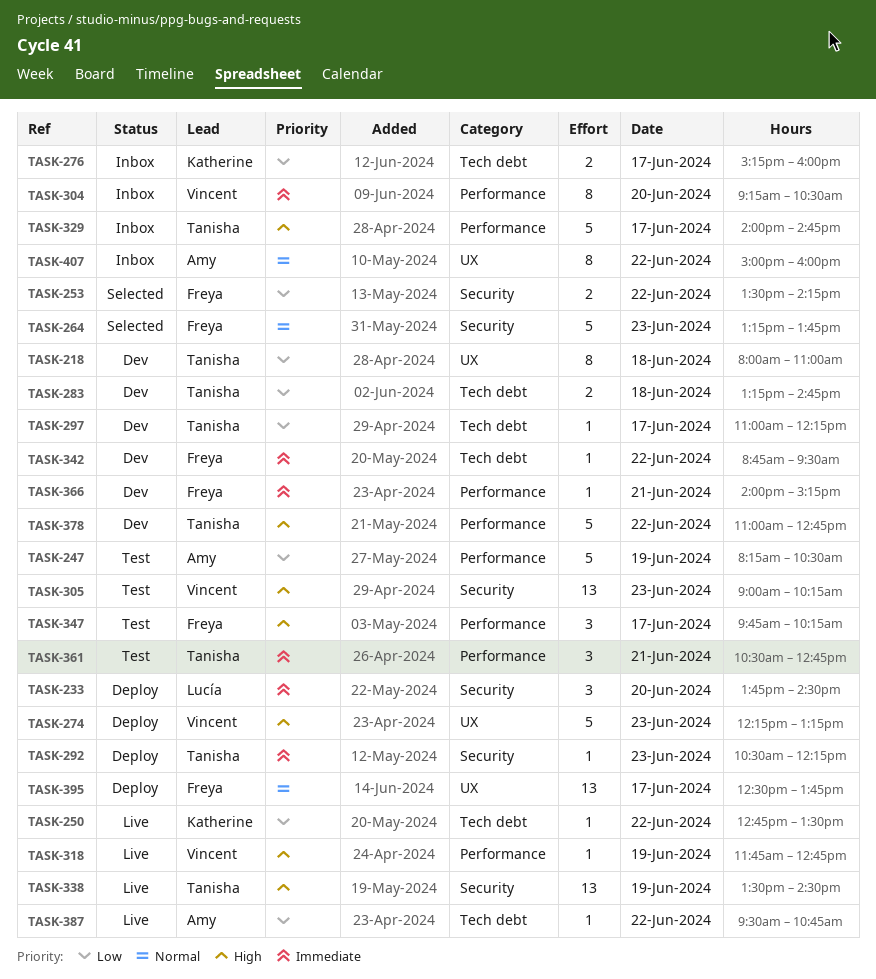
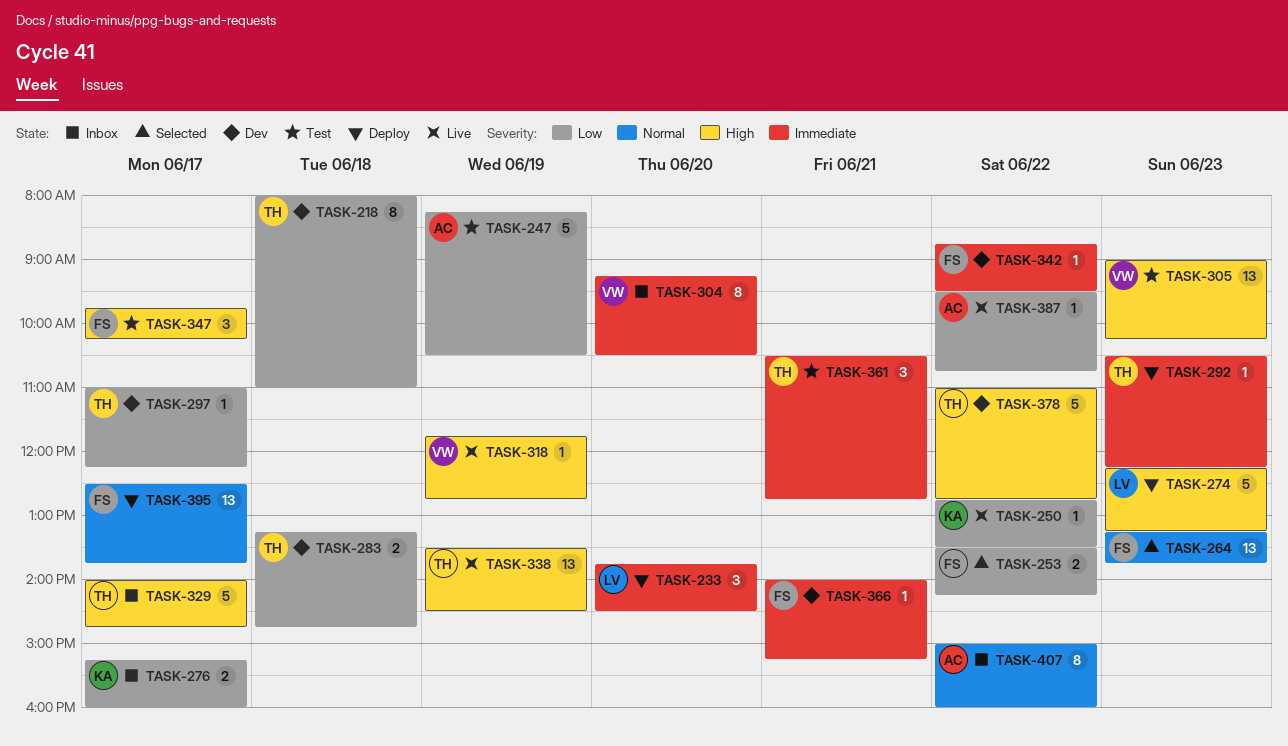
TASK-264, estimate: 5 -> 13
TASK-274, owner: Vincent -> Lucía

